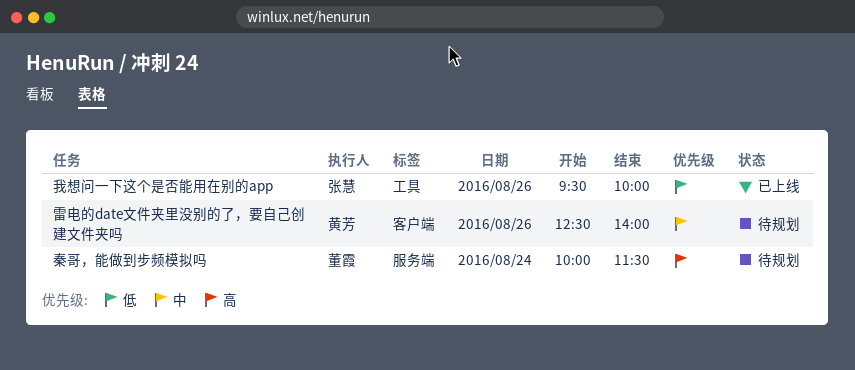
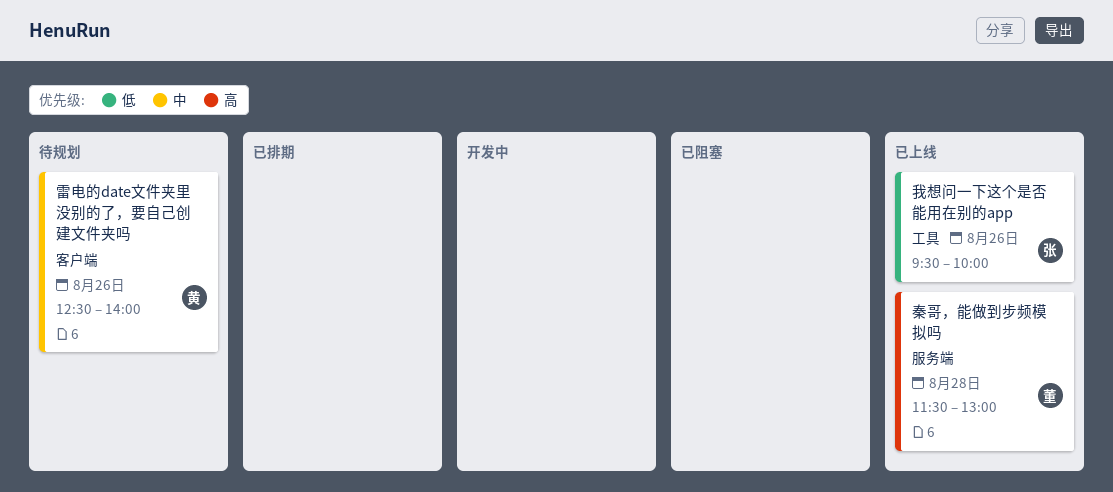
秦哥，能做到步频模拟吗, status: 待规划 -> 已上线
秦哥，能做到步频模拟吗, day: Aug 24 -> Aug 28
秦哥，能做到步频模拟吗, begins: 10:00 -> 11:30
秦哥，能做到步频模拟吗, ends: 11:30 -> 13:00

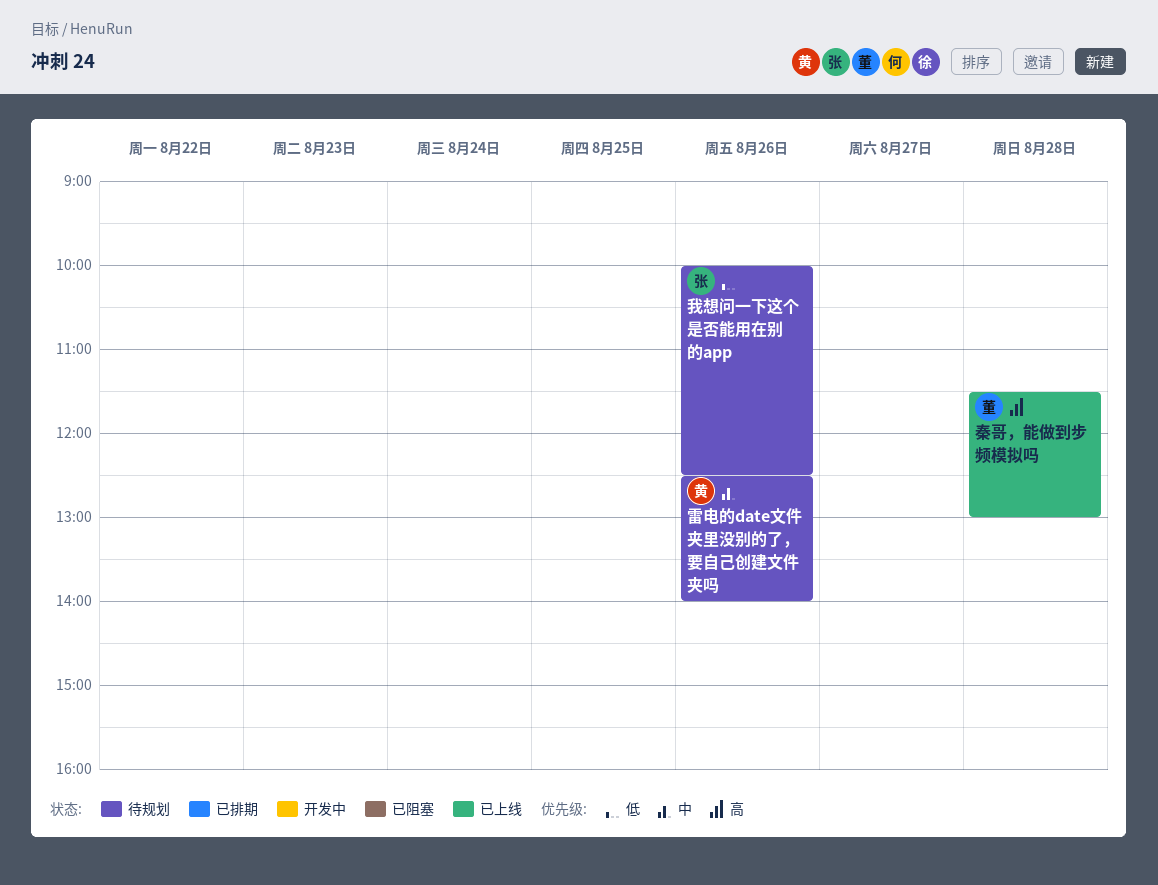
我想问一下这个是否能用在别的app, status: 已上线 -> 待规划
我想问一下这个是否能用在别的app, begins: 09:30 -> 10:00
我想问一下这个是否能用在别的app, ends: 10:00 -> 12:30

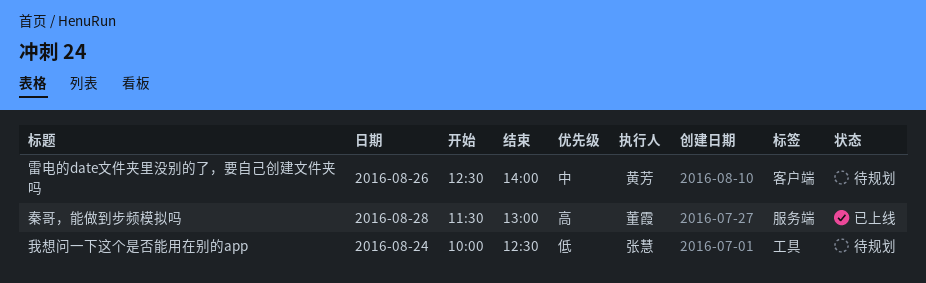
我想问一下这个是否能用在别的app, day: Aug 26 -> Aug 24

